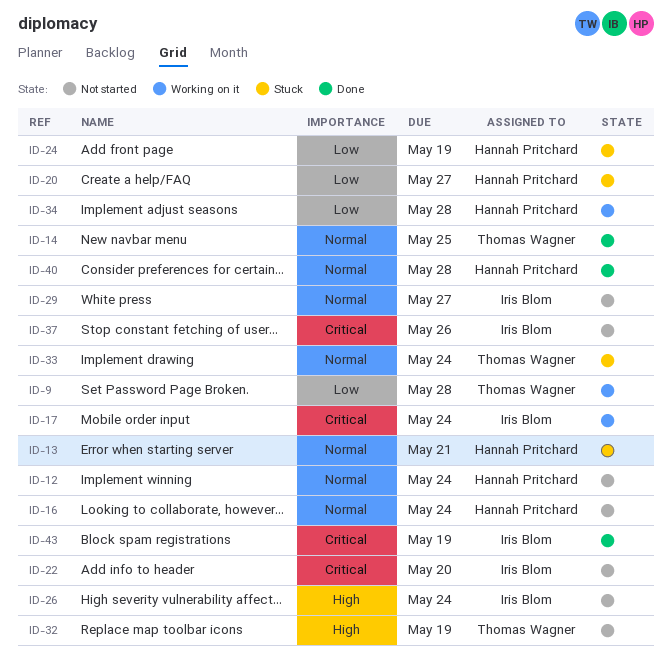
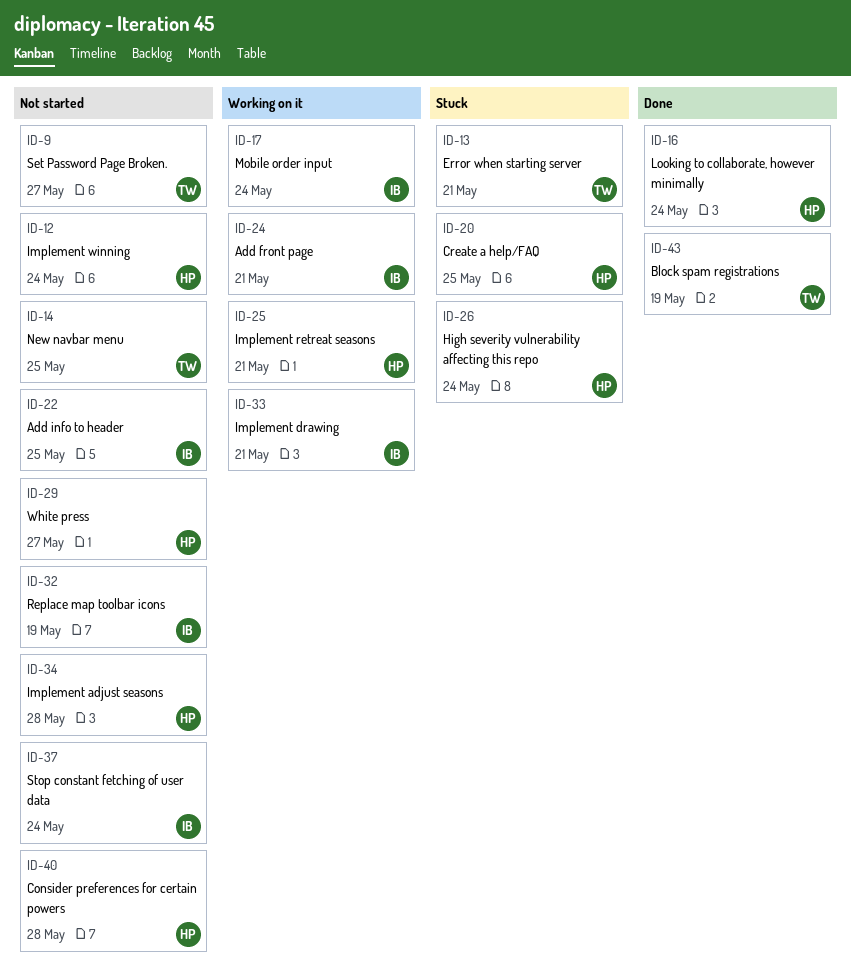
ID-9, status: Working on it -> Not started
ID-9, due: May 28 -> May 27
ID-13, owner: Hannah Pritchard -> Thomas Wagner
ID-14, status: Done -> Not started
ID-16, status: Not started -> Done
ID-20, due: May 27 -> May 25
ID-22, due: May 20 -> May 25
ID-24, status: Stuck -> Working on it
ID-24, owner: Hannah Pritchard -> Iris Blom
ID-24, due: May 19 -> May 21
ID-25: none -> present
ID-26, status: Not started -> Stuck
ID-26, owner: Iris Blom -> Hannah Pritchard
ID-29, owner: Iris Blom -> Hannah Pritchard
ID-32, owner: Thomas Wagner -> Iris Blom
ID-33, status: Stuck -> Working on it
ID-33, owner: Thomas Wagner -> Iris Blom
ID-33, due: May 24 -> May 21
ID-34, status: Working on it -> Not started
ID-37, due: May 26 -> May 24
ID-40, status: Done -> Not started
ID-43, owner: Iris Blom -> Thomas Wagner

